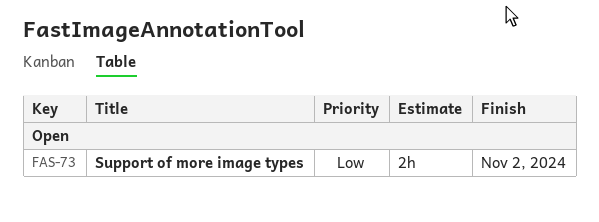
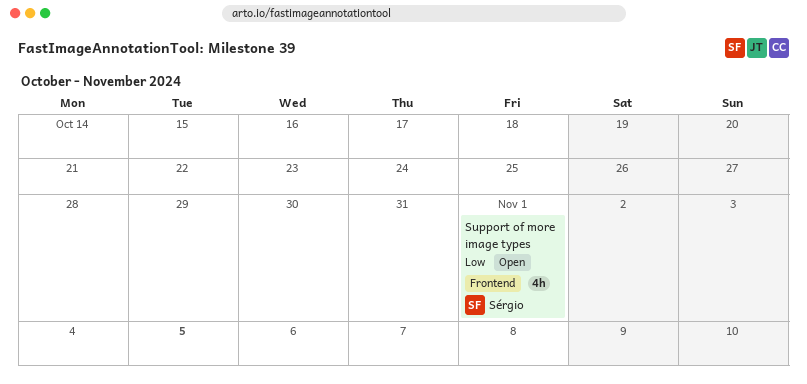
Support of more image types, estimate: 2h -> 4h
Support of more image types, due: Nov 2 -> Nov 1

